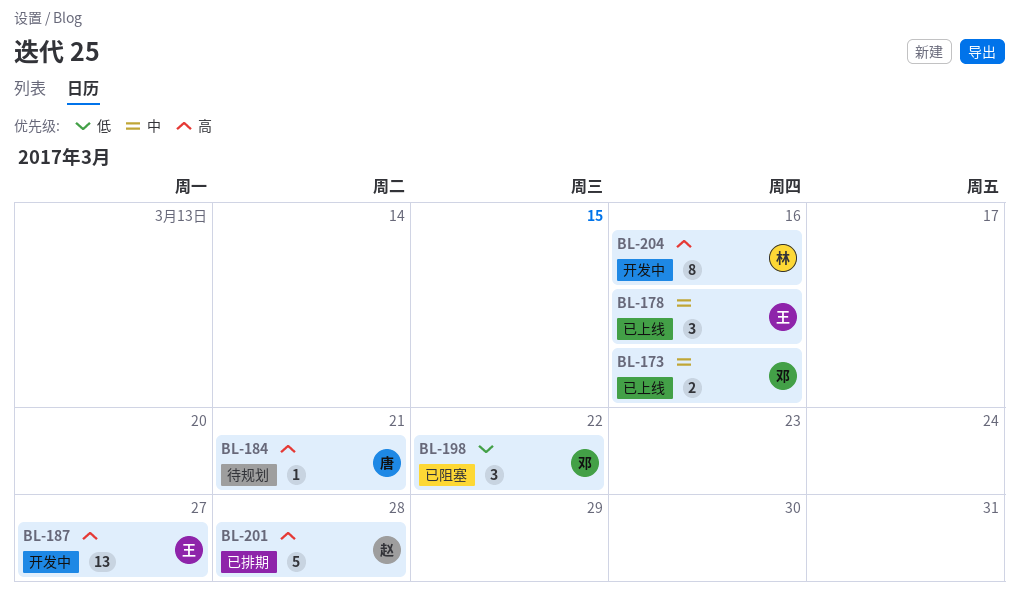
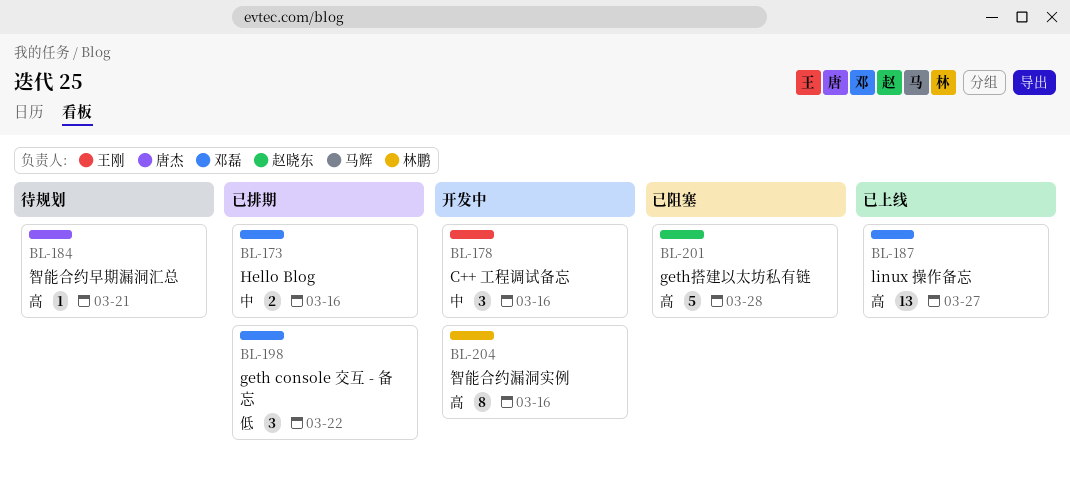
BL-173, status: 已上线 -> 已排期
BL-178, status: 已上线 -> 开发中
BL-187, status: 开发中 -> 已上线
BL-187, owner: 王刚 -> 邓磊
BL-198, status: 已阻塞 -> 已排期
BL-201, status: 已排期 -> 已阻塞

